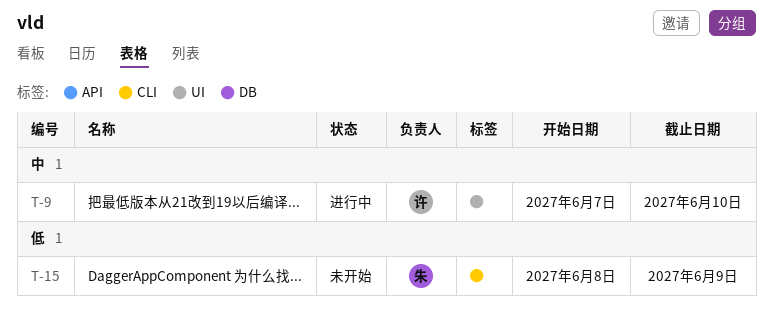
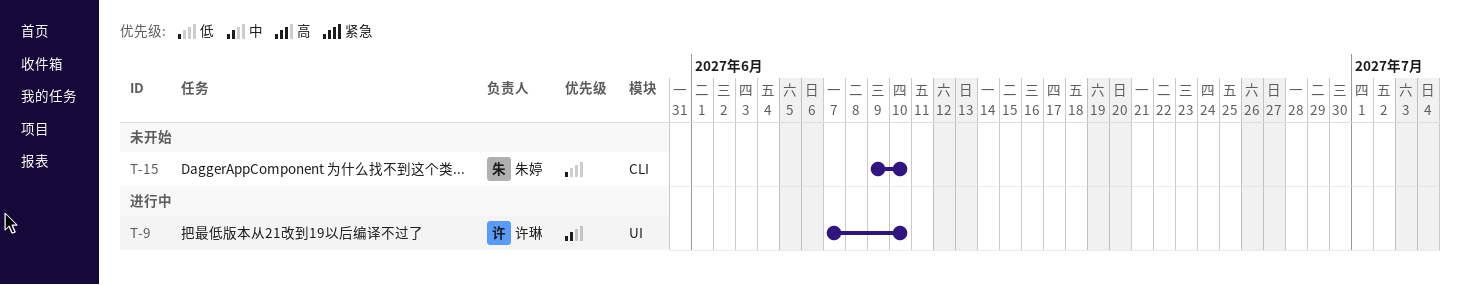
T-15, start: Jun 8 -> Jun 9
T-15, due: Jun 9 -> Jun 10

